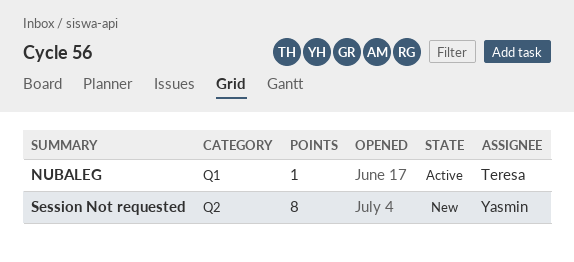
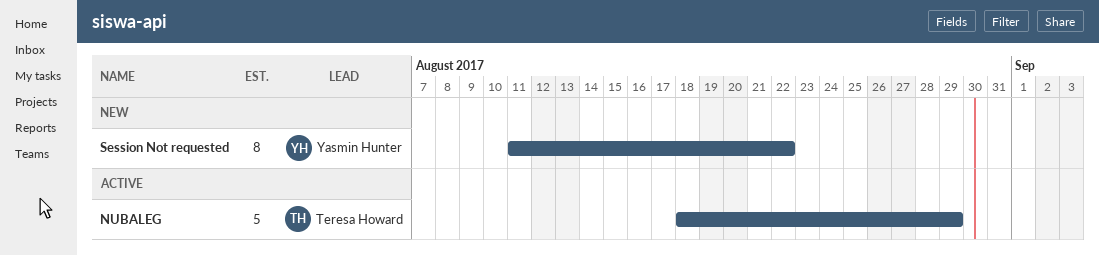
NUBALEG, estimate: 1 -> 5

